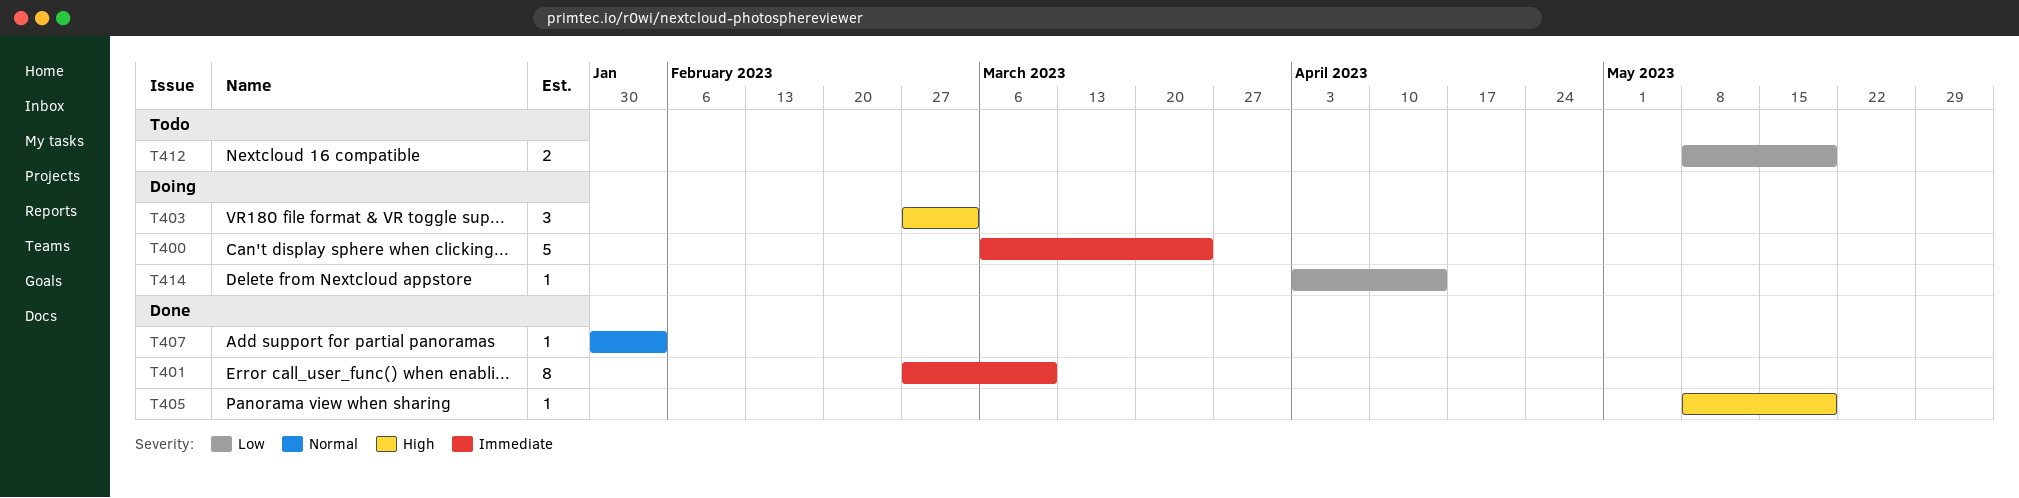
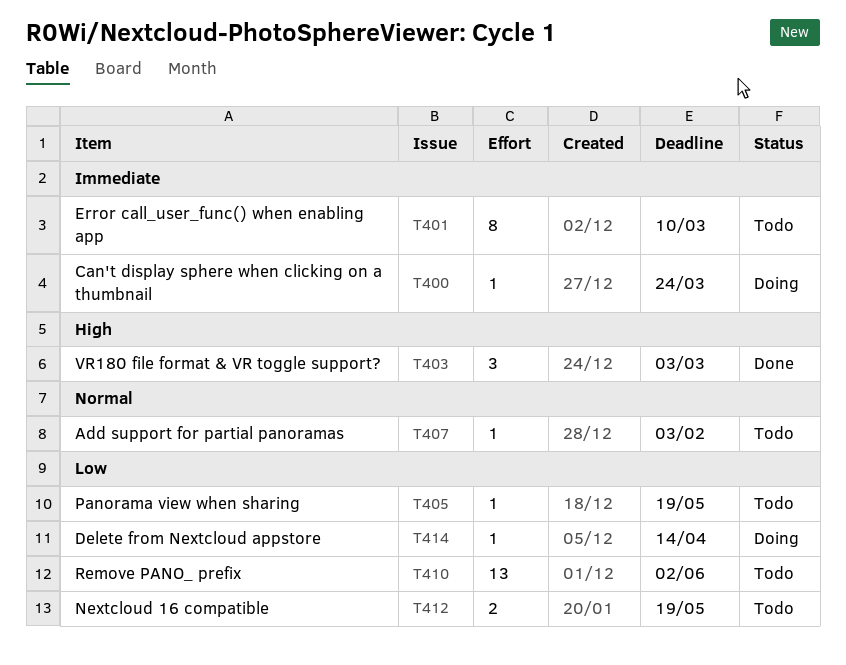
T400, estimate: 5 -> 1
T401, status: Done -> Todo
T403, status: Doing -> Done
T405, status: Done -> Todo
T405, priority: High -> Low
T407, status: Done -> Todo
T410: none -> present

